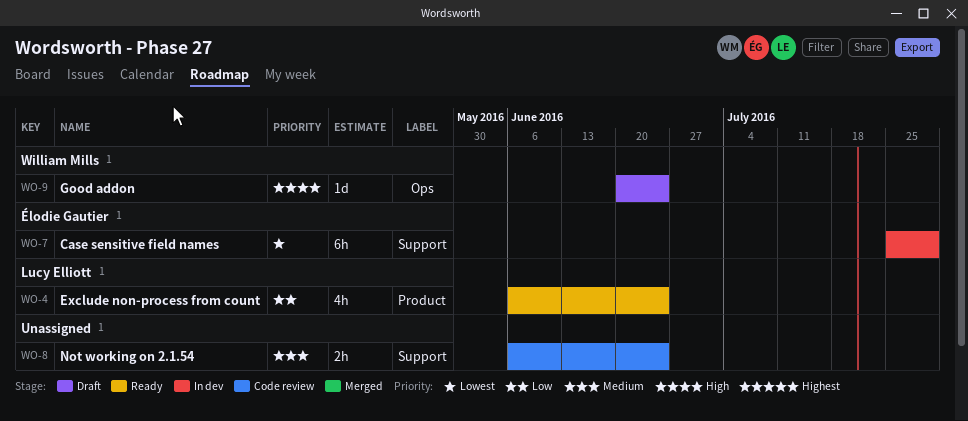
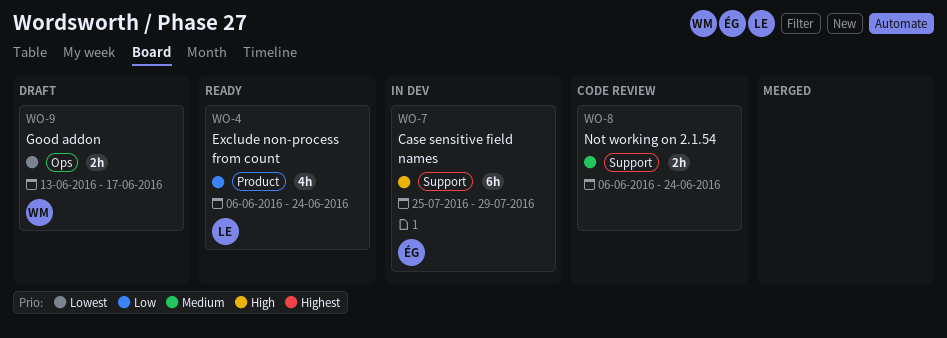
WO-7, priority: Lowest -> High
WO-9, priority: High -> Lowest
WO-9, estimate: 1d -> 2h
WO-9, start: Jun 20 -> Jun 13
WO-9, due: Jun 24 -> Jun 17

